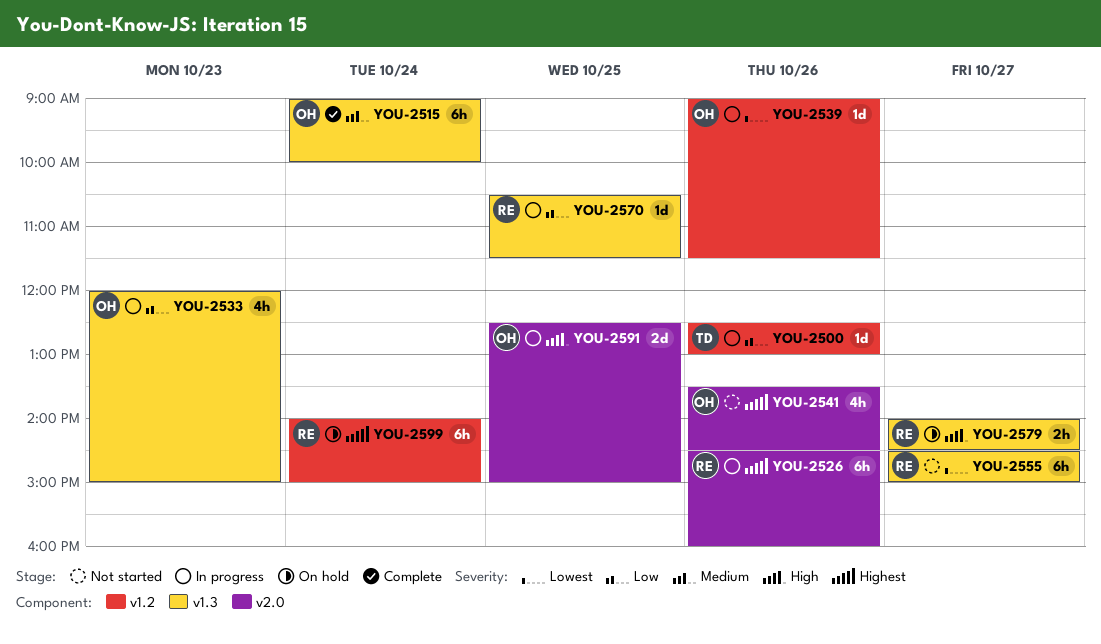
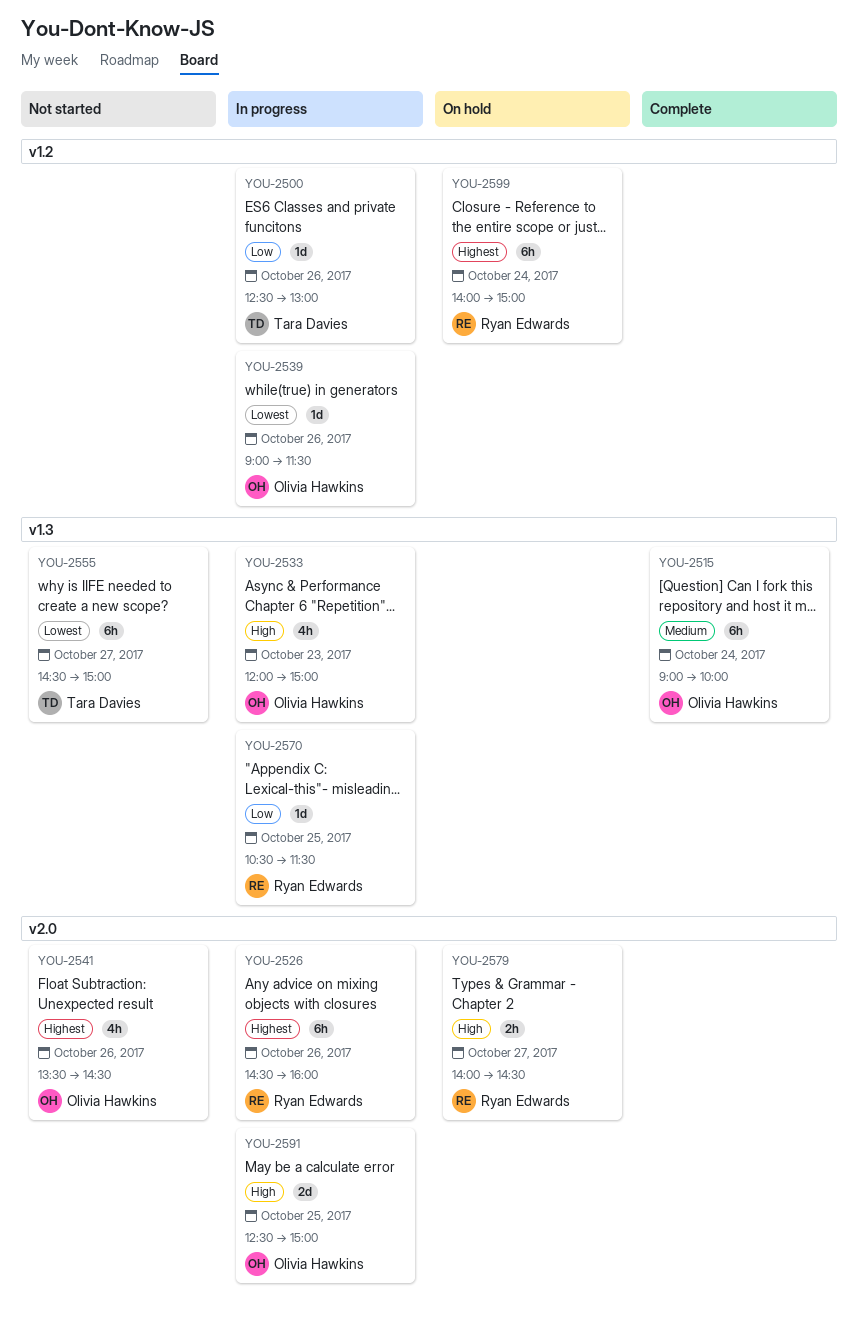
YOU-2533, priority: Low -> High
YOU-2555, owner: Ryan Edwards -> Tara Davies
YOU-2579, label: v1.3 -> v2.0

